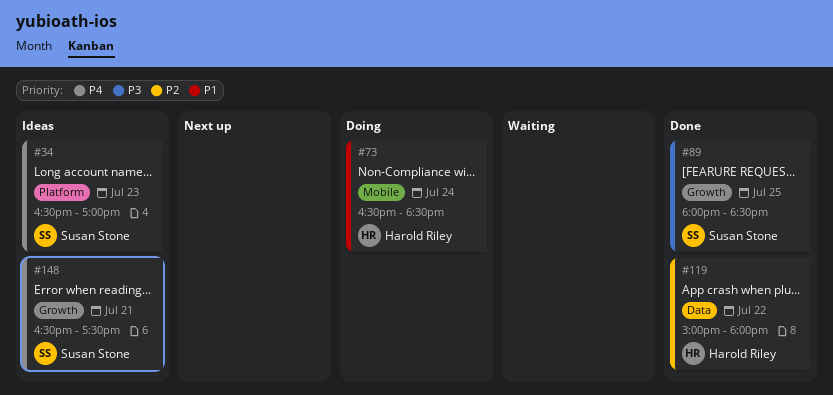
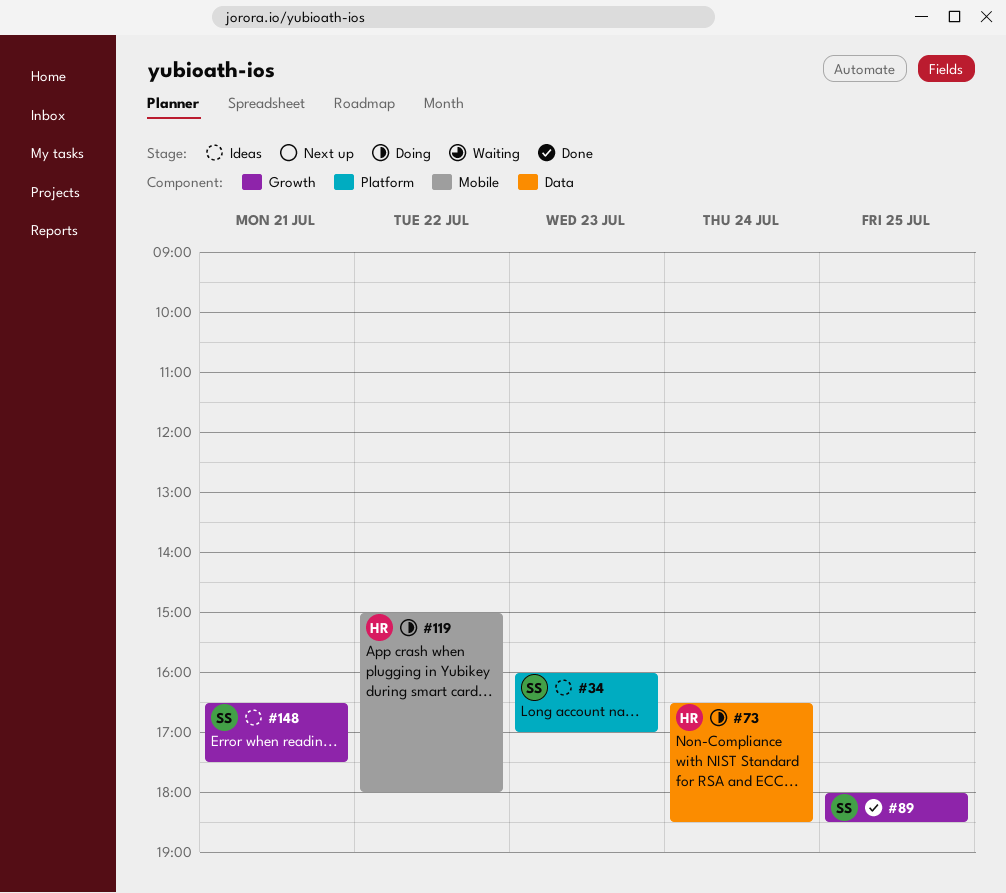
#34, begins: 16:30 -> 16:00
#73, label: Mobile -> Data
#119, status: Done -> Doing
#119, label: Data -> Mobile

